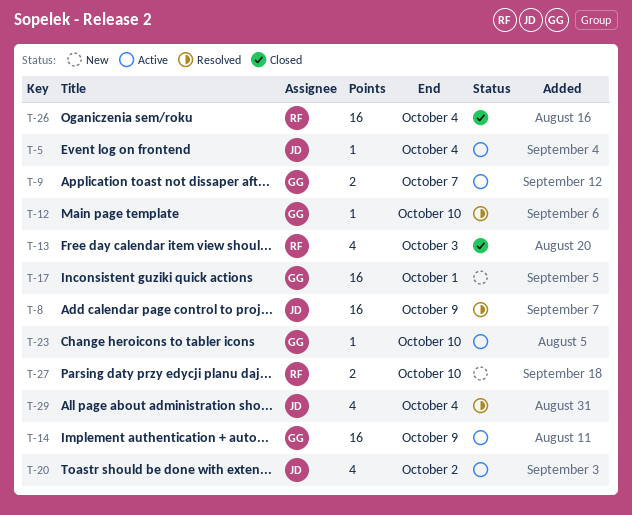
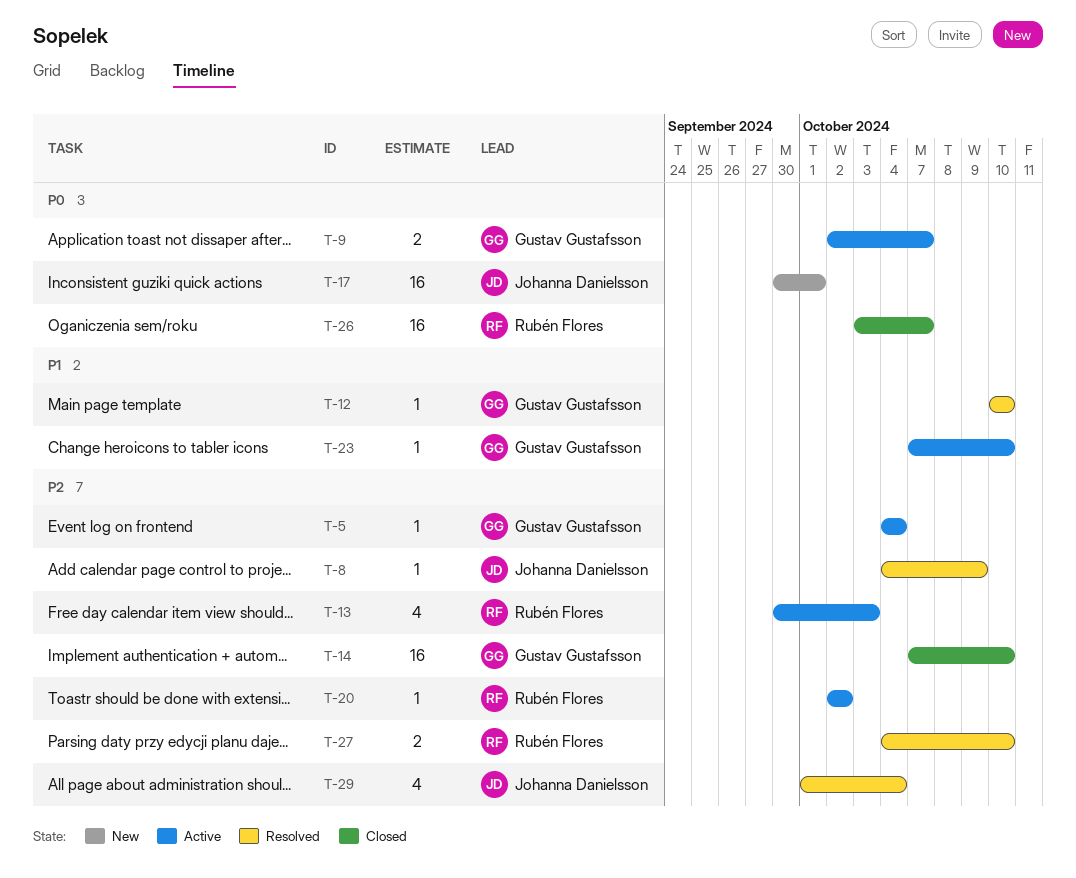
T-5, owner: Johanna Danielsson -> Gustav Gustafsson
T-8, estimate: 16 -> 1
T-13, status: Closed -> Active
T-14, status: Active -> Closed
T-14, due: Oct 9 -> Oct 10
T-17, owner: Gustav Gustafsson -> Johanna Danielsson
T-20, owner: Johanna Danielsson -> Rubén Flores
T-20, estimate: 4 -> 1
T-26, due: Oct 4 -> Oct 7
T-27, status: New -> Resolved

